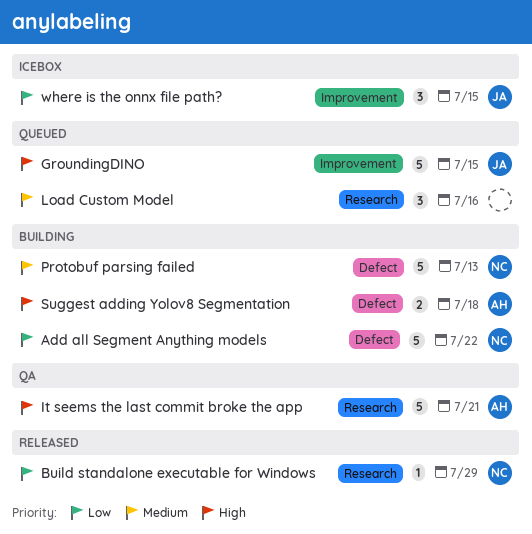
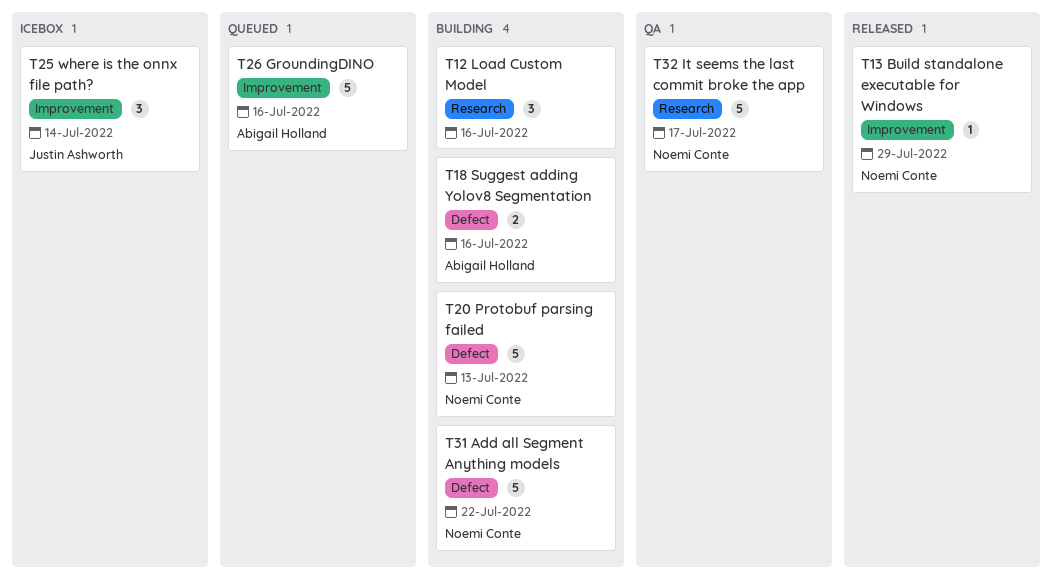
Build standalone executable for Windows, label: Research -> Improvement
GroundingDINO, owner: Justin Ashworth -> Abigail Holland
GroundingDINO, due: Jul 15 -> Jul 16
It seems the last commit broke the app, owner: Abigail Holland -> Noemi Conte
It seems the last commit broke the app, due: Jul 21 -> Jul 17
Load Custom Model, status: Queued -> Building
Suggest adding Yolov8 Segmentation, due: Jul 18 -> Jul 16
where is the onnx file path?, due: Jul 15 -> Jul 14

